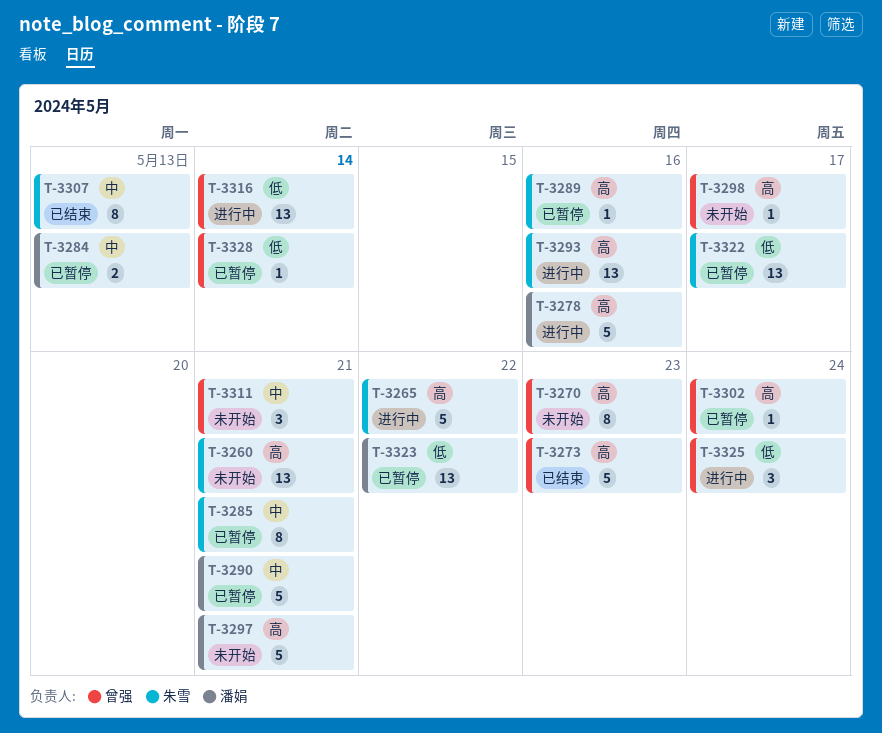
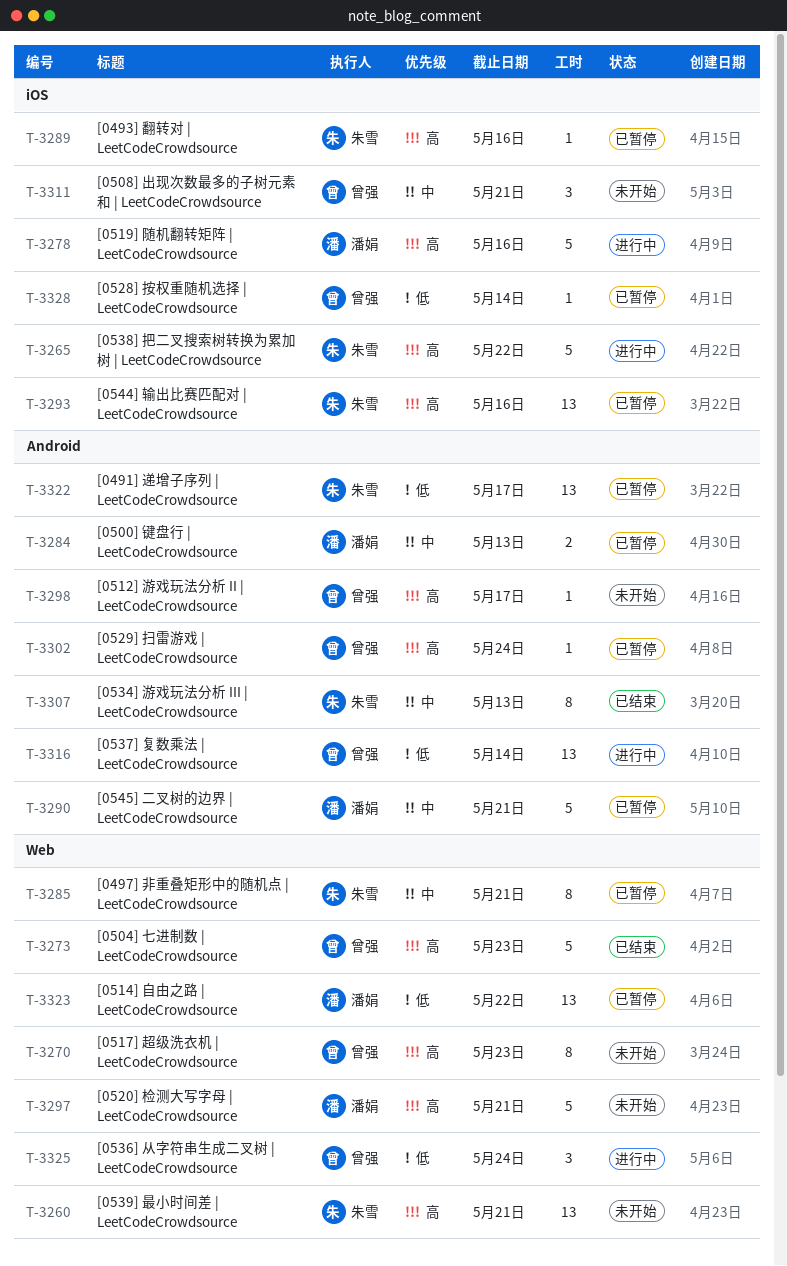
T-3293, status: 进行中 -> 已暂停

